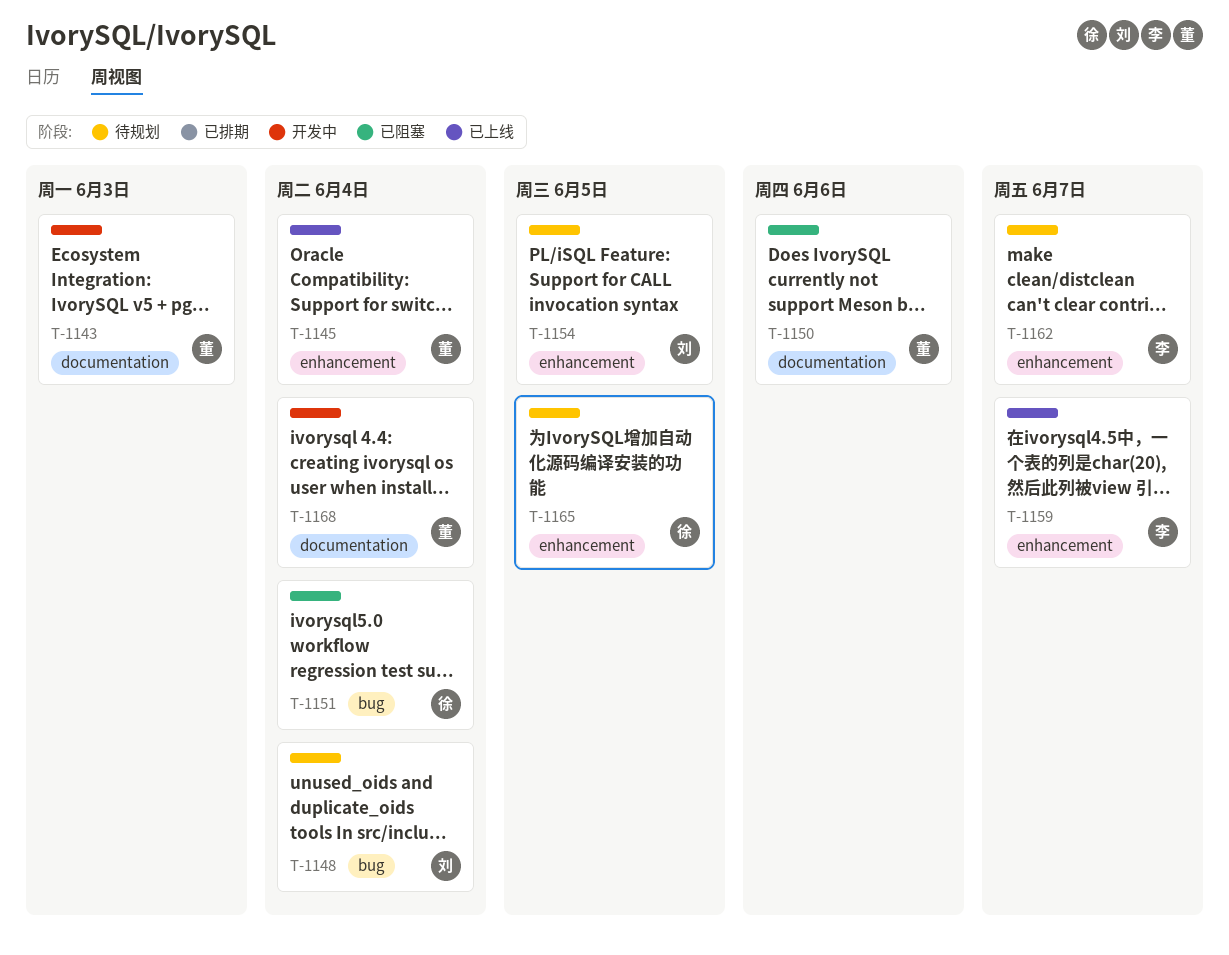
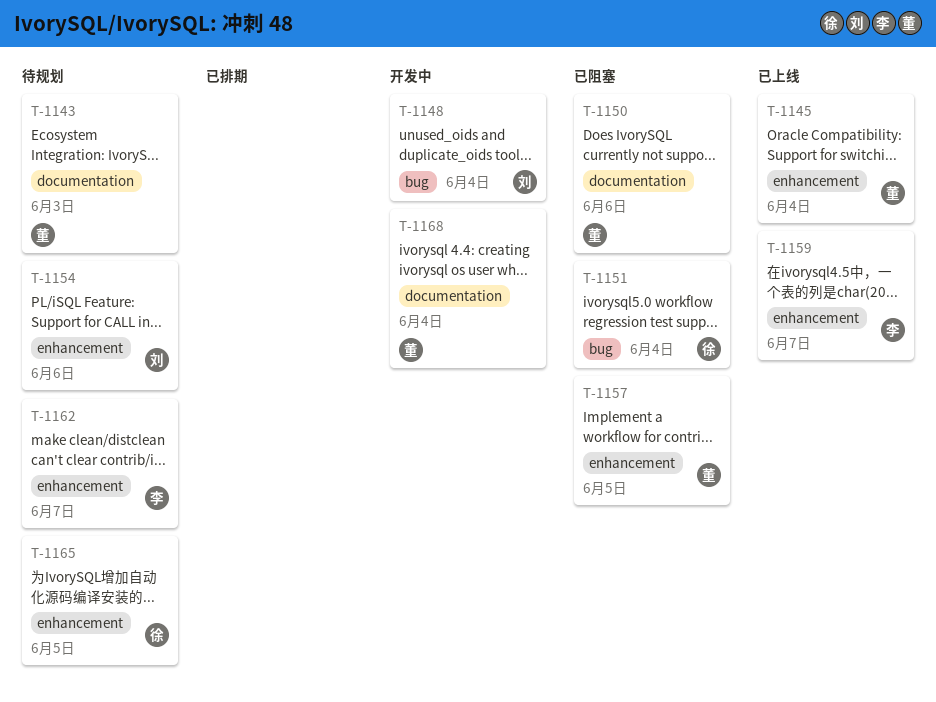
T-1143, status: 开发中 -> 待规划
T-1148, status: 待规划 -> 开发中
T-1154, due: Jun 5 -> Jun 6
T-1157: none -> present

